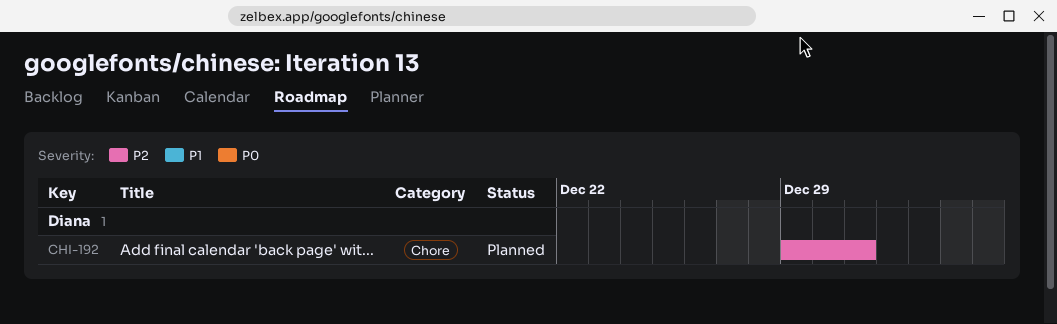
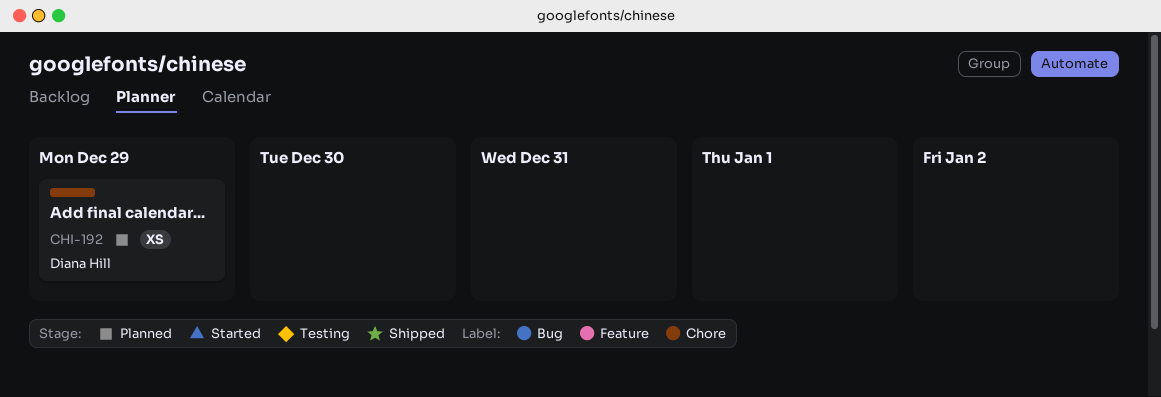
CHI-192, due: Dec 31 -> Dec 29

